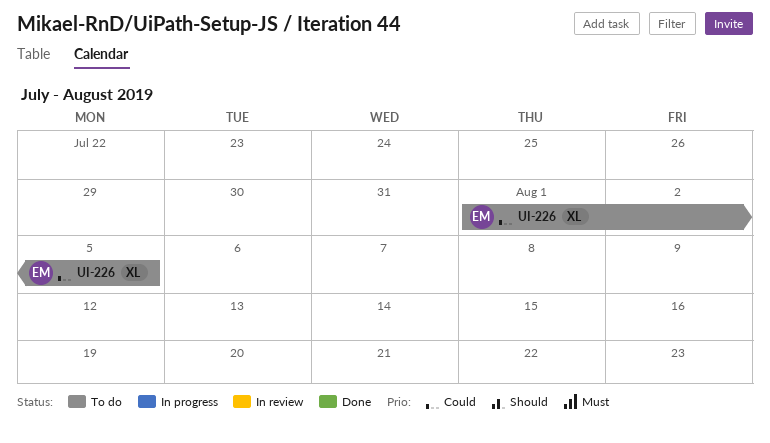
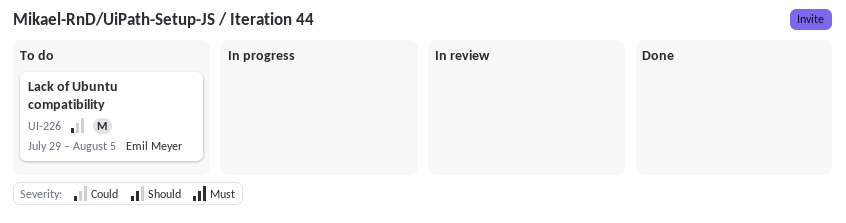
UI-226, estimate: XL -> M
UI-226, start: Aug 1 -> Jul 29

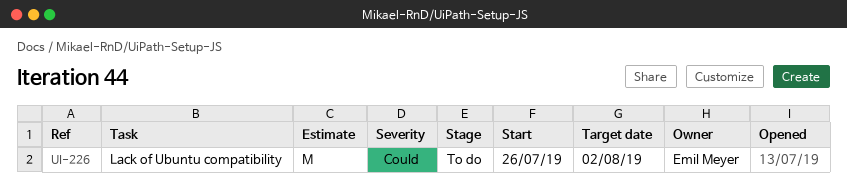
UI-226, start: Jul 29 -> Jul 26
UI-226, due: Aug 5 -> Aug 2

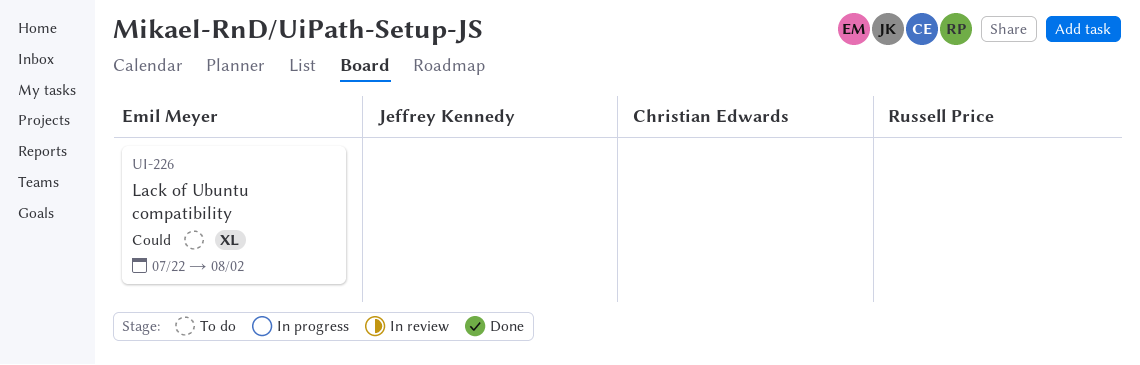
UI-226, estimate: M -> XL
UI-226, start: Jul 26 -> Jul 22

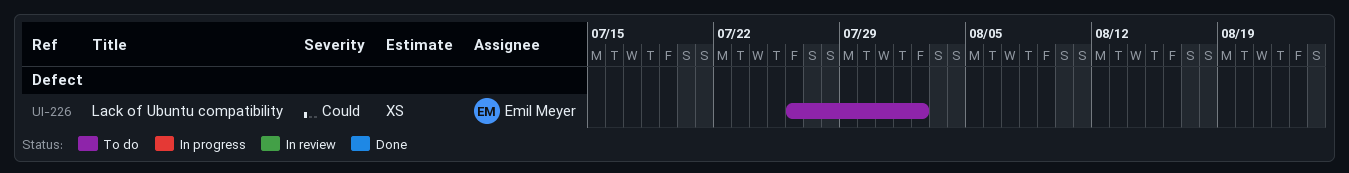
UI-226, estimate: XL -> XS
UI-226, start: Jul 22 -> Jul 26

